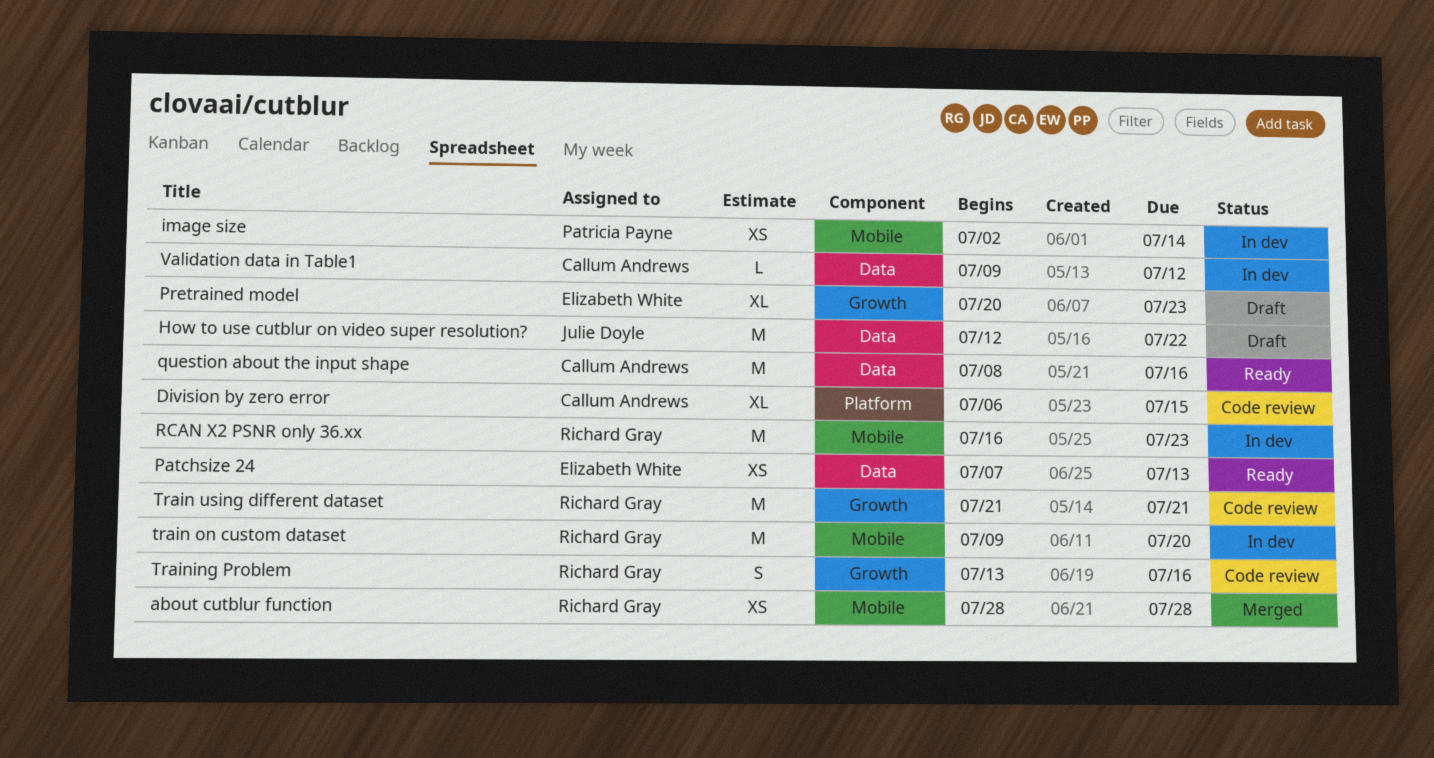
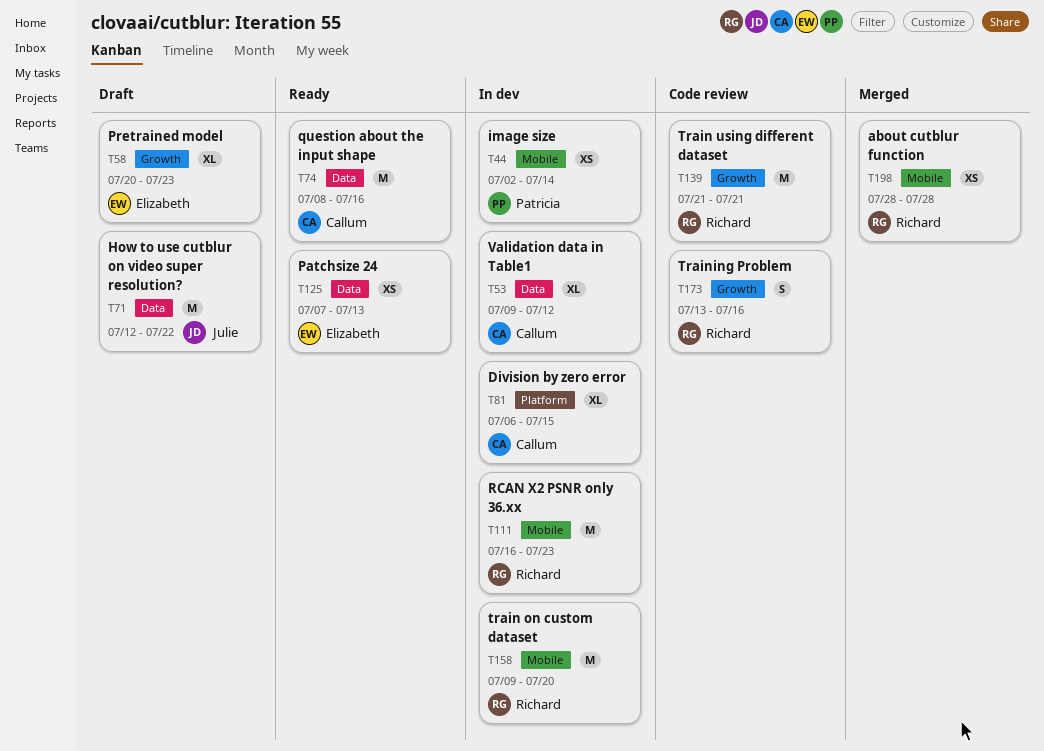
Division by zero error, status: Code review -> In dev
Validation data in Table1, estimate: L -> XL

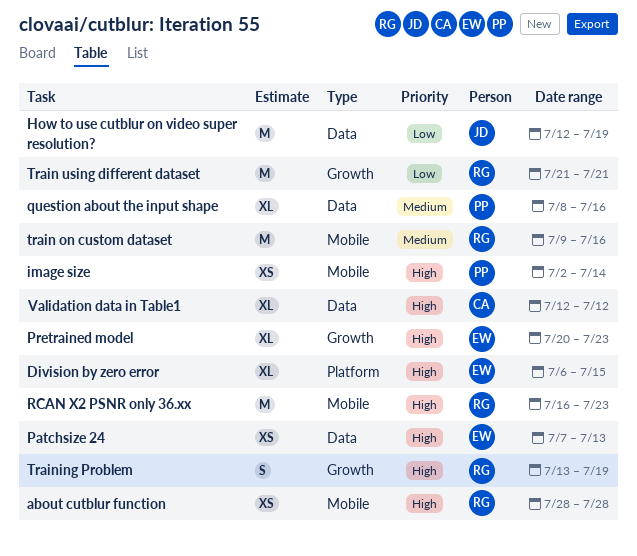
Division by zero error, owner: Callum -> Elizabeth
How to use cutblur on video super resolution?, due: Jul 22 -> Jul 19
question about the input shape, owner: Callum -> Patricia
question about the input shape, estimate: M -> XL
train on custom dataset, due: Jul 20 -> Jul 16
Training Problem, due: Jul 16 -> Jul 19
Validation data in Table1, start: Jul 9 -> Jul 12

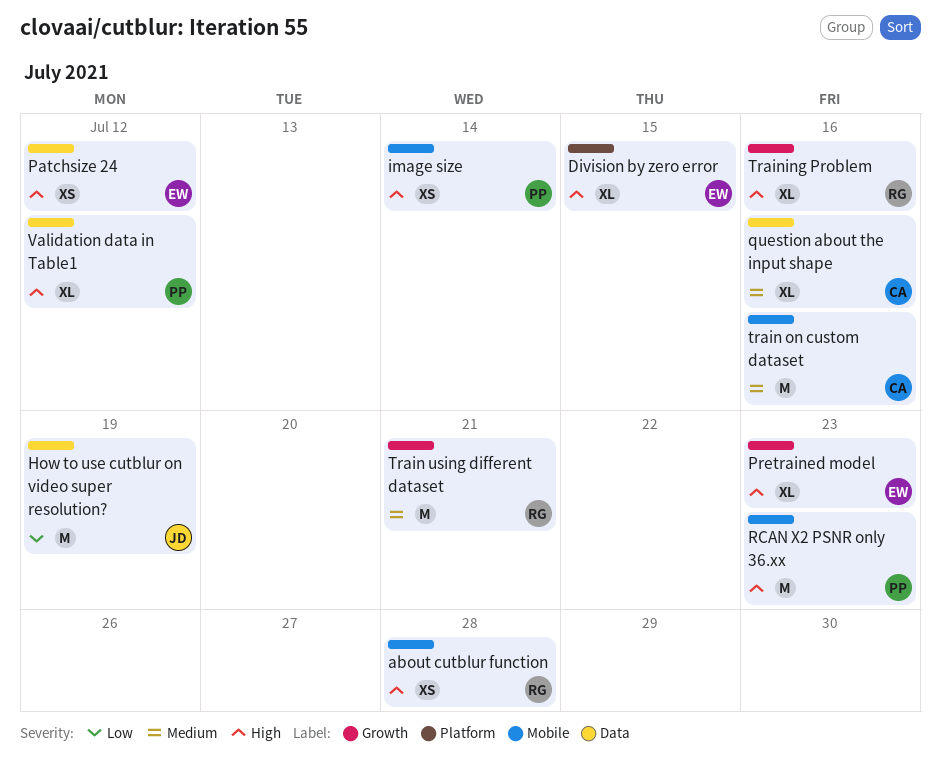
Patchsize 24, due: Jul 13 -> Jul 12
question about the input shape, owner: PP -> CA
RCAN X2 PSNR only 36.xx, owner: RG -> PP
train on custom dataset, owner: RG -> CA
Train using different dataset, priority: Low -> Medium
Training Problem, estimate: S -> XL
Training Problem, due: Jul 19 -> Jul 16
Validation data in Table1, owner: CA -> PP

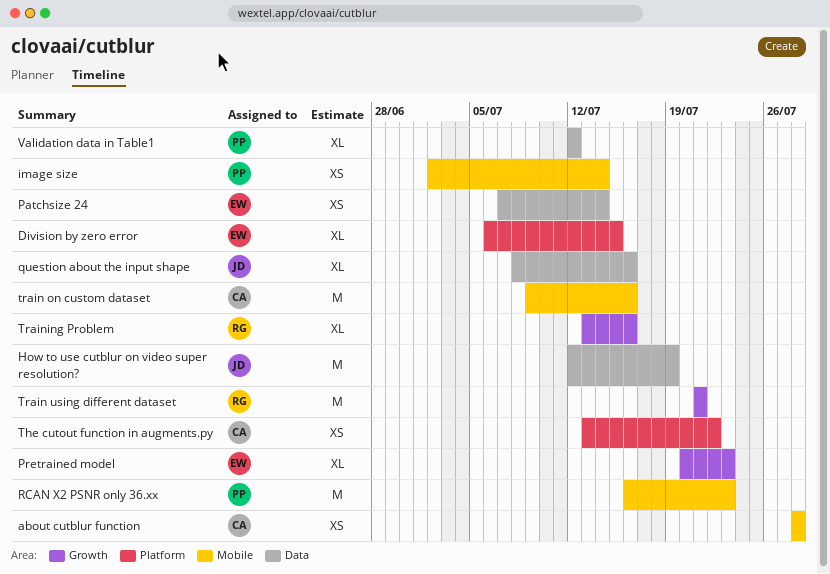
about cutblur function, owner: RG -> CA
Patchsize 24, due: Jul 12 -> Jul 14
question about the input shape, owner: CA -> JD
The cutout function in augments.py: none -> present

